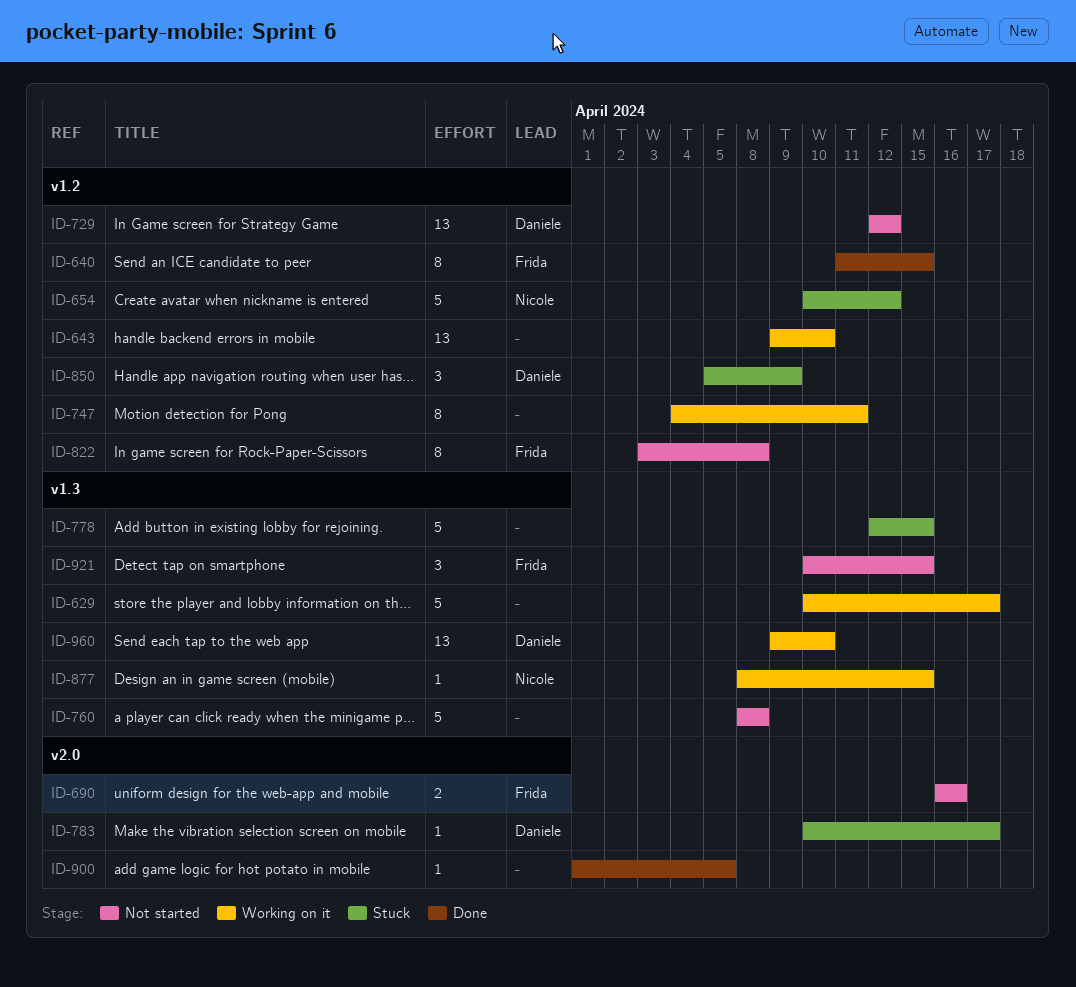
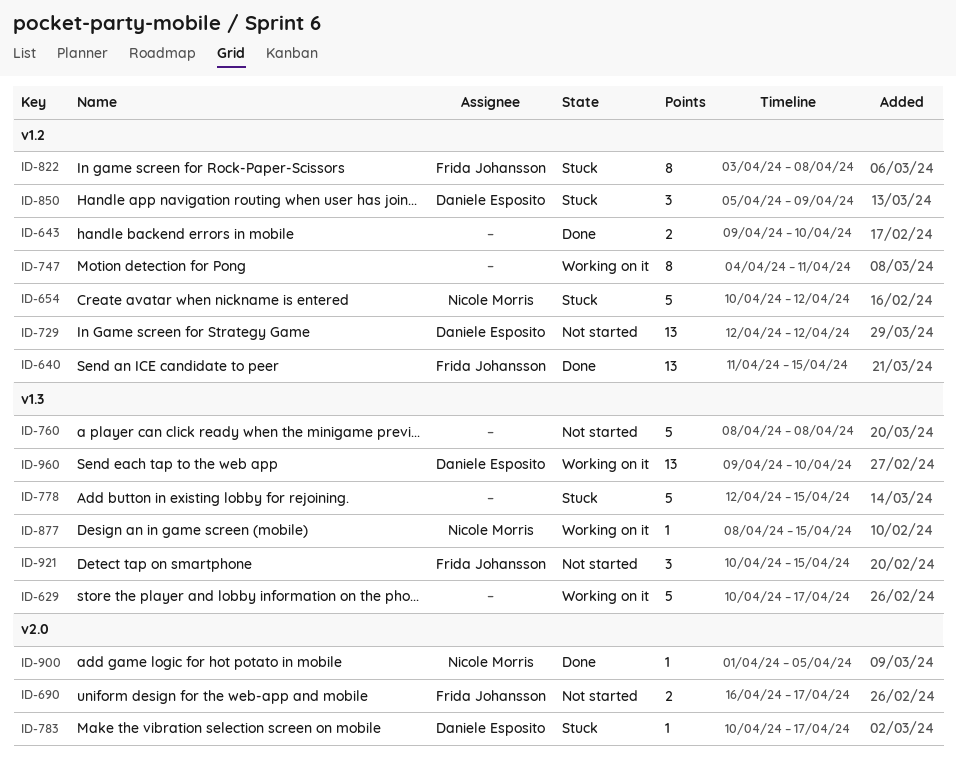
ID-640, estimate: 8 -> 13
ID-643, status: Working on it -> Done
ID-643, estimate: 13 -> 2
ID-690, due: Apr 16 -> Apr 17
ID-822, status: Not started -> Stuck
ID-900, owner: none -> Nicole Morris

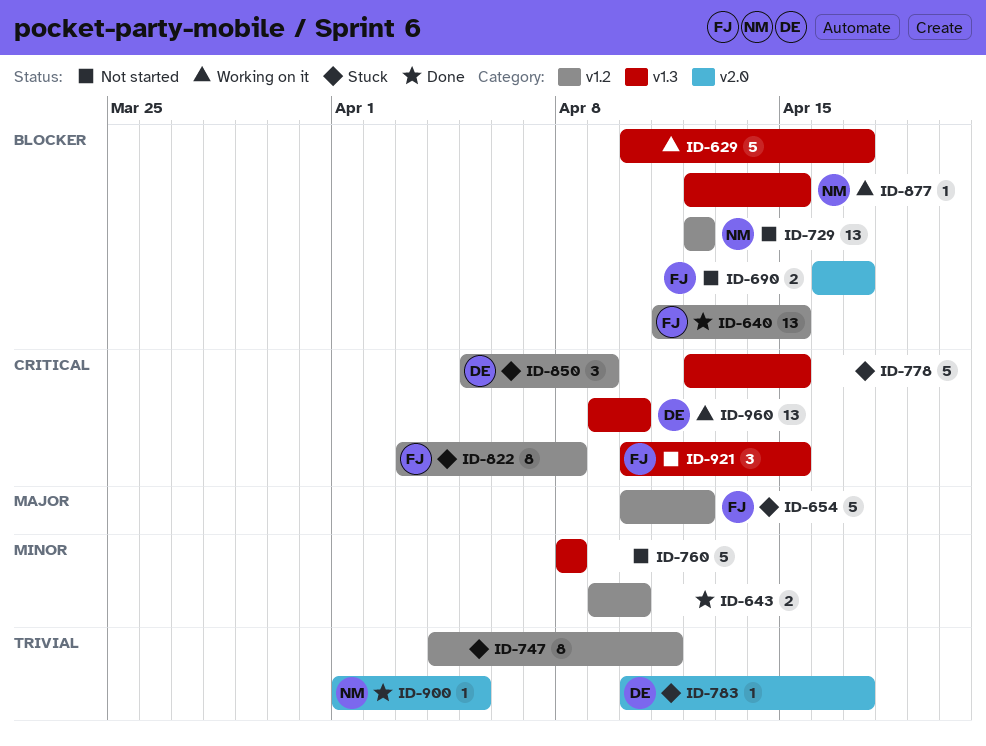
ID-654, owner: Nicole Morris -> Frida Johansson
ID-729, owner: Daniele Esposito -> Nicole Morris
ID-747, status: Working on it -> Stuck
ID-877, start: Apr 8 -> Apr 12

